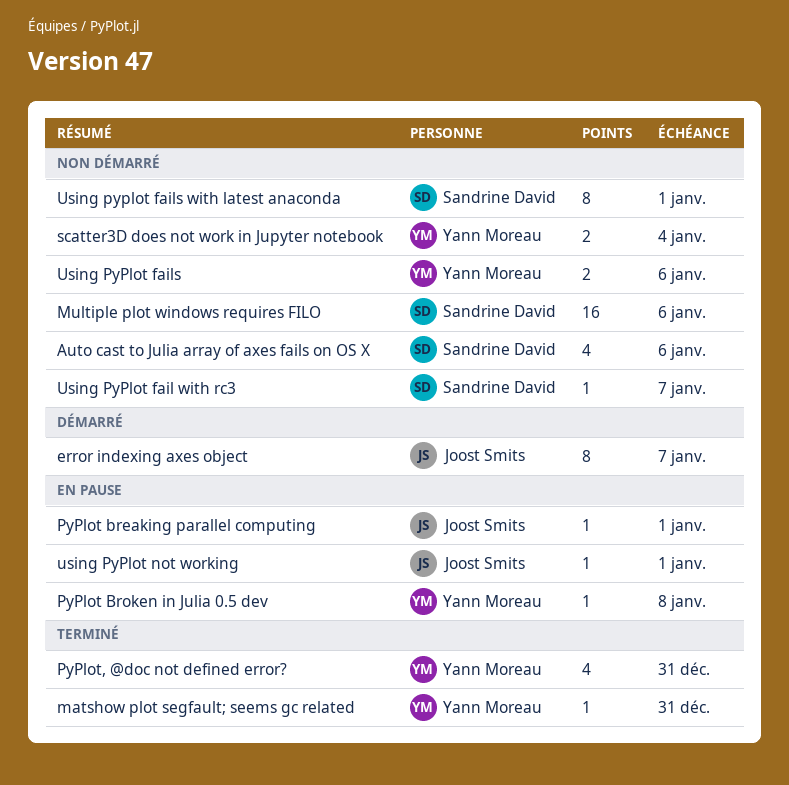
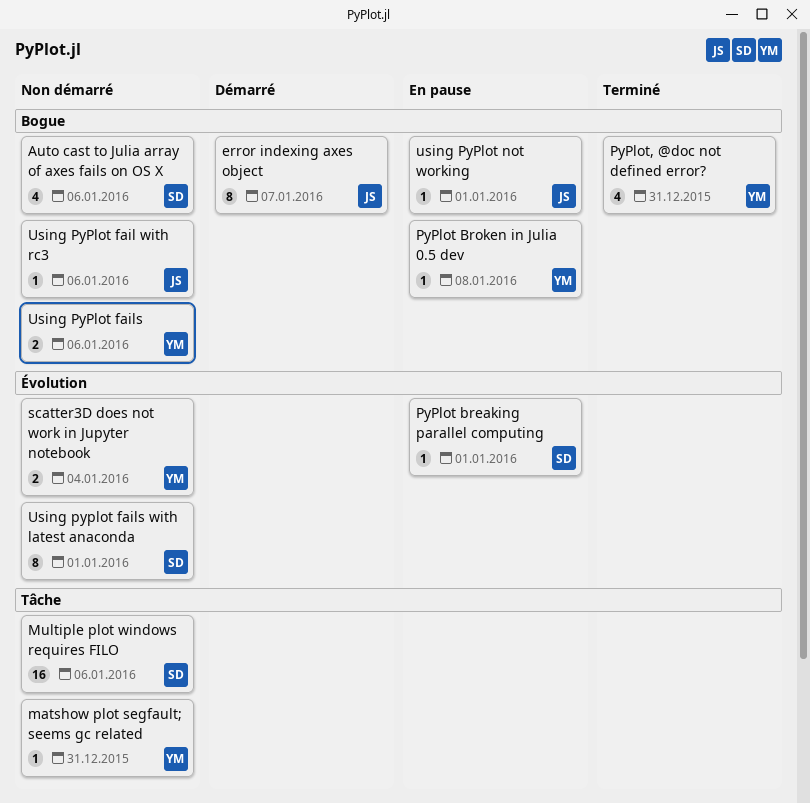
matshow plot segfault; seems gc related, status: Terminé -> Non démarré
PyPlot breaking parallel computing, owner: Joost Smits -> Sandrine David
Using PyPlot fail with rc3, owner: Sandrine David -> Joost Smits
Using PyPlot fail with rc3, due: Jan 7 -> Jan 6

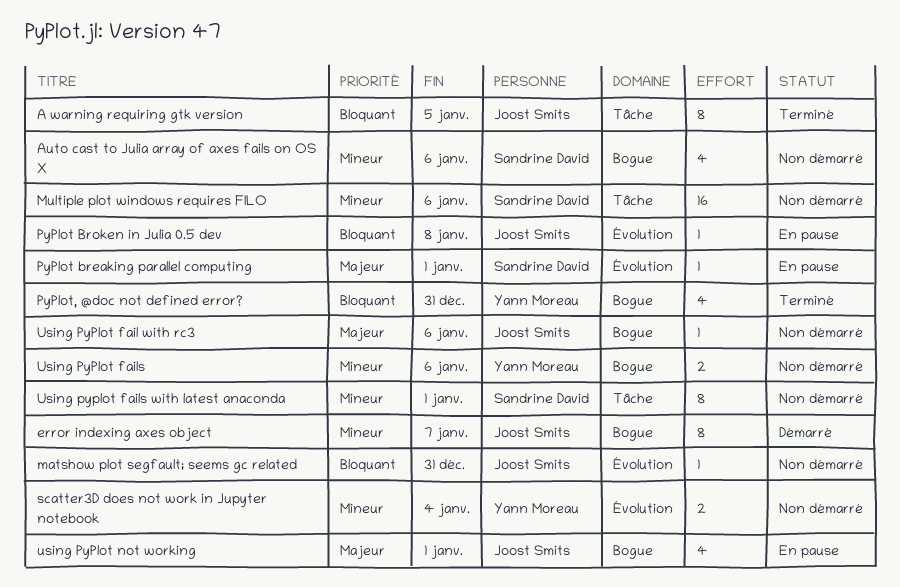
A warning requiring gtk version: none -> present
matshow plot segfault; seems gc related, owner: Yann Moreau -> Joost Smits
matshow plot segfault; seems gc related, label: Tâche -> Évolution
PyPlot Broken in Julia 0.5 dev, owner: Yann Moreau -> Joost Smits
PyPlot Broken in Julia 0.5 dev, label: Bogue -> Évolution
Using pyplot fails with latest anaconda, label: Évolution -> Tâche
using PyPlot not working, estimate: 1 -> 4

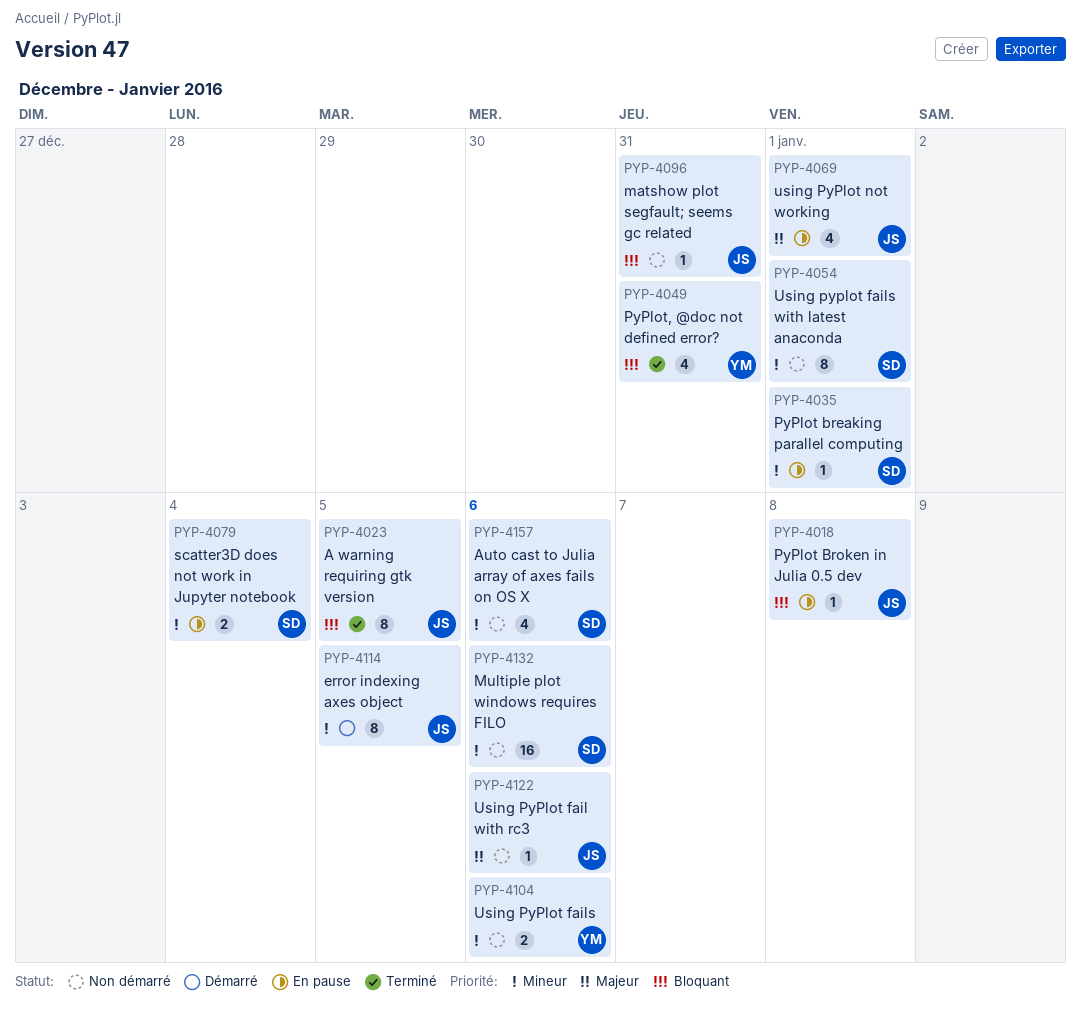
error indexing axes object, due: Jan 7 -> Jan 5
PyPlot breaking parallel computing, priority: Majeur -> Mineur
scatter3D does not work in Jupyter notebook, status: Non démarré -> En pause
scatter3D does not work in Jupyter notebook, owner: Yann Moreau -> Sandrine David

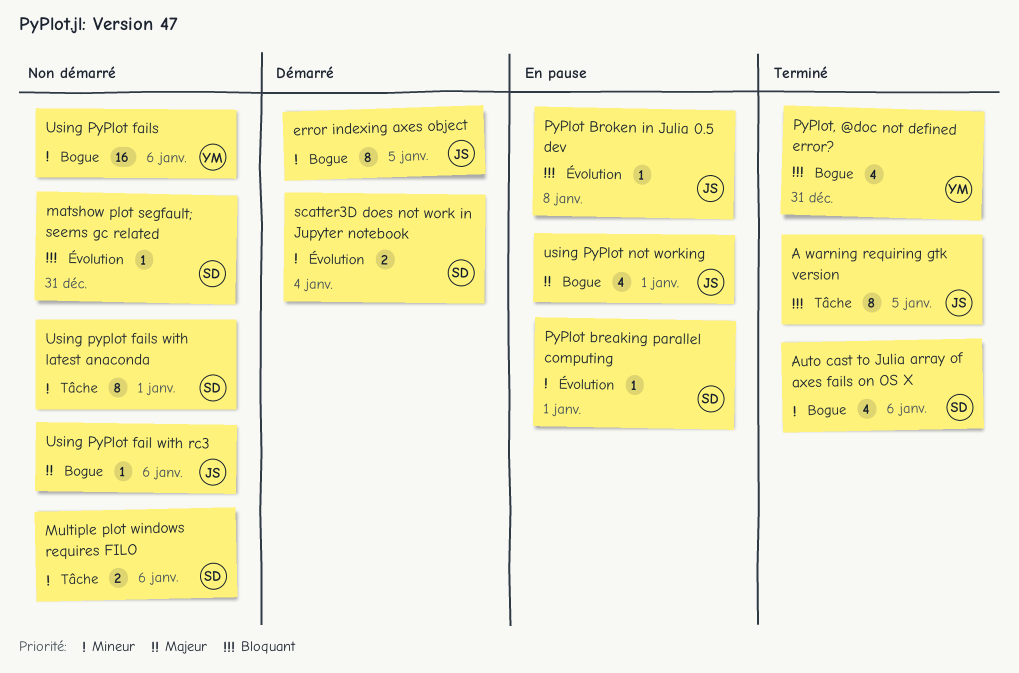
Auto cast to Julia array of axes fails on OS X, status: Non démarré -> Terminé
matshow plot segfault; seems gc related, owner: JS -> SD
Multiple plot windows requires FILO, estimate: 16 -> 2
scatter3D does not work in Jupyter notebook, status: En pause -> Démarré
Using PyPlot fails, estimate: 2 -> 16

